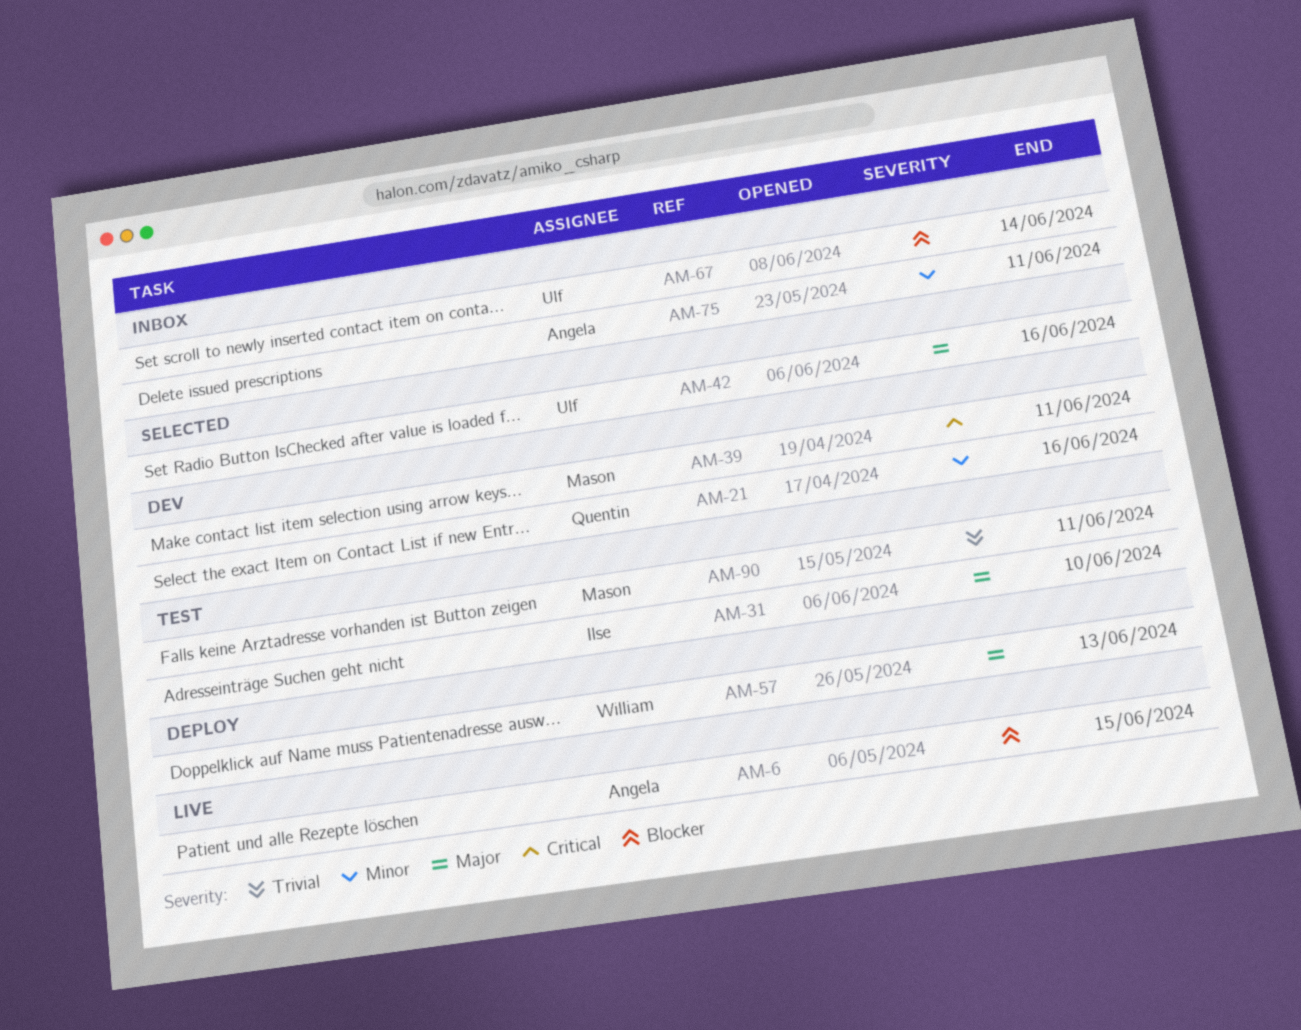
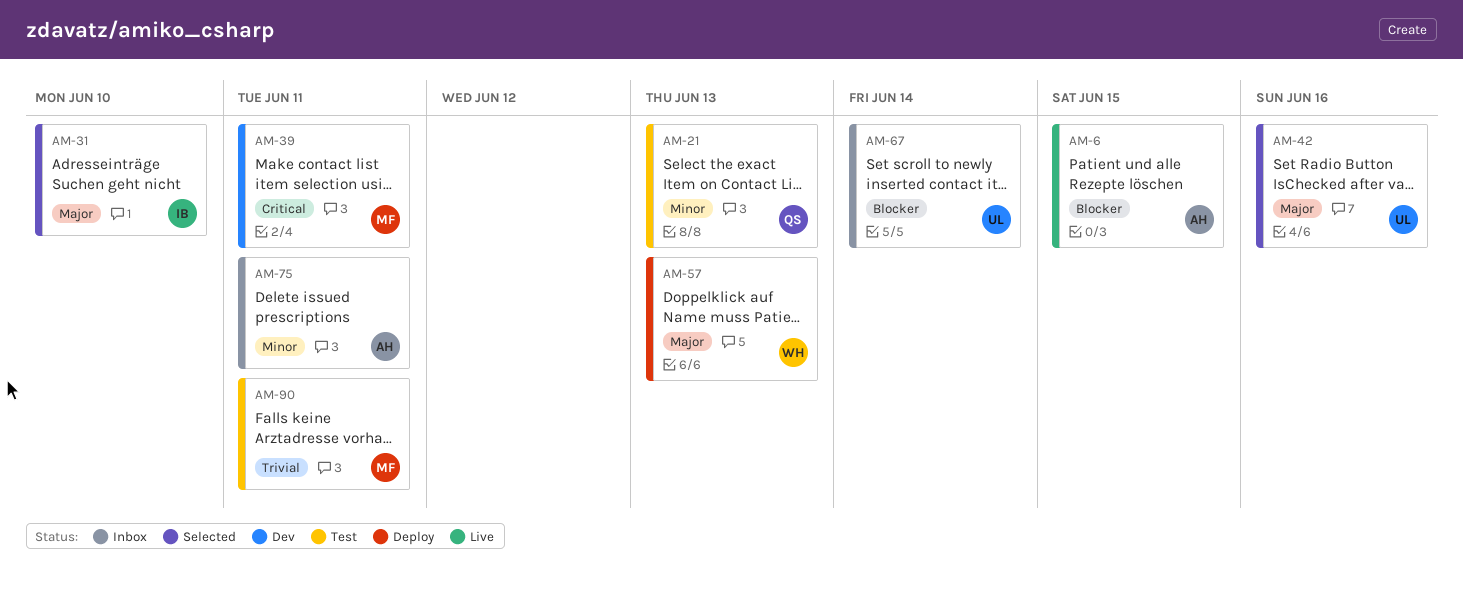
AM-21, status: Dev -> Test
AM-21, due: Jun 16 -> Jun 13
AM-31, status: Test -> Selected

